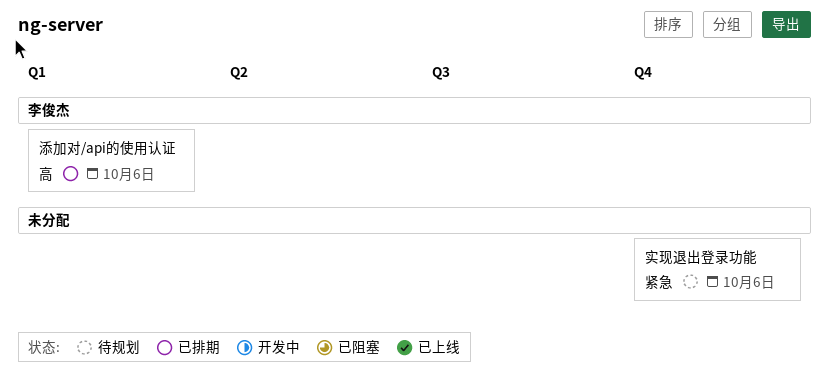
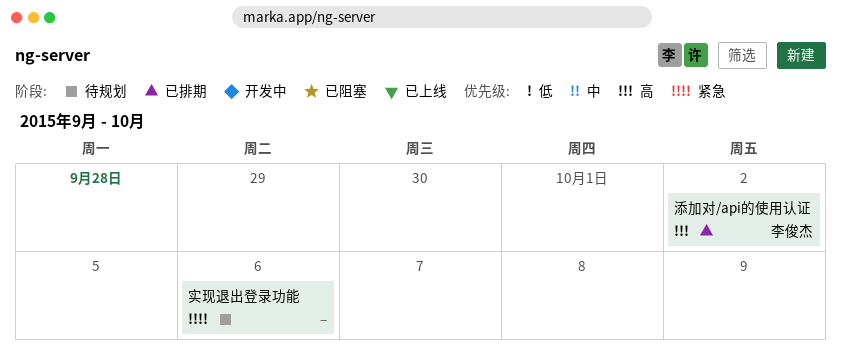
添加对/api的使用认证, due: Oct 6 -> Oct 2

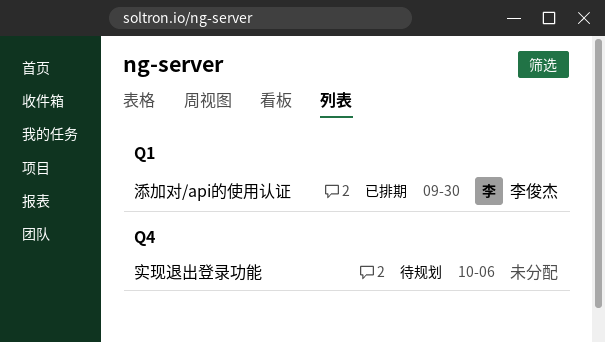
添加对/api的使用认证, due: Oct 2 -> Sep 30

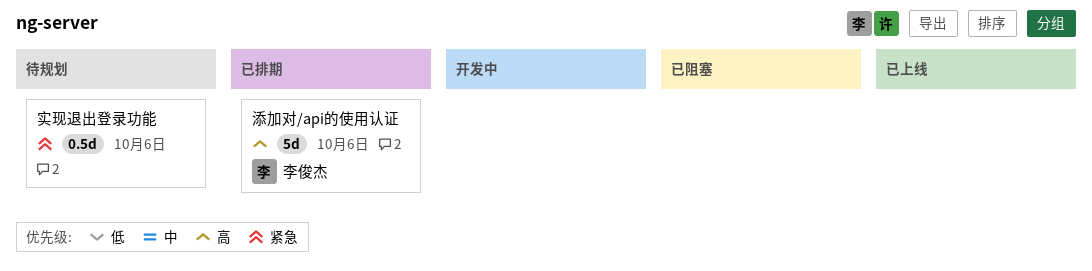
添加对/api的使用认证, due: Sep 30 -> Oct 6

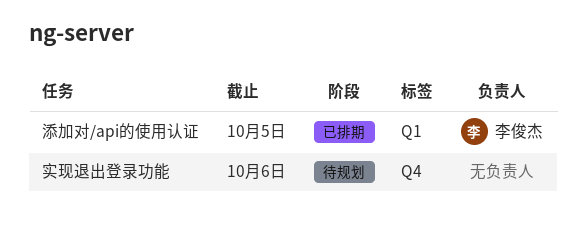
添加对/api的使用认证, due: Oct 6 -> Oct 5

